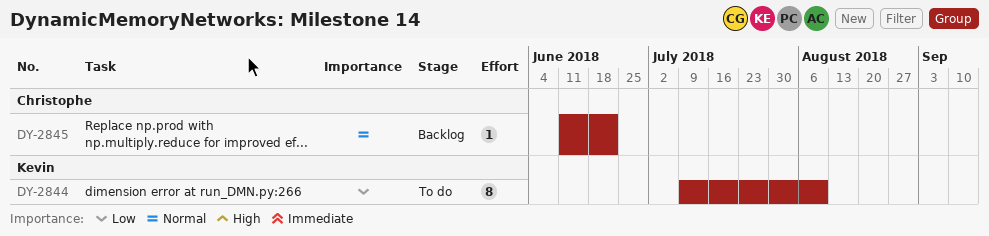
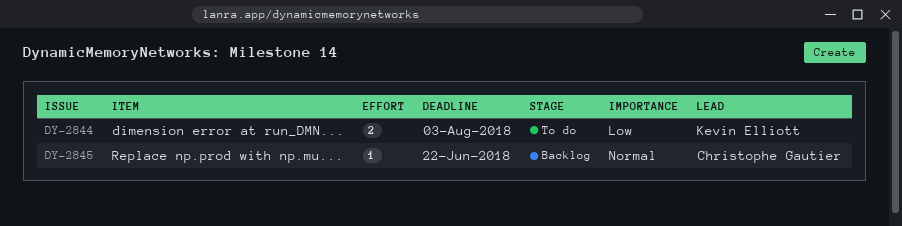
DY-2844, estimate: 8 -> 2
DY-2844, due: Aug 10 -> Aug 3

